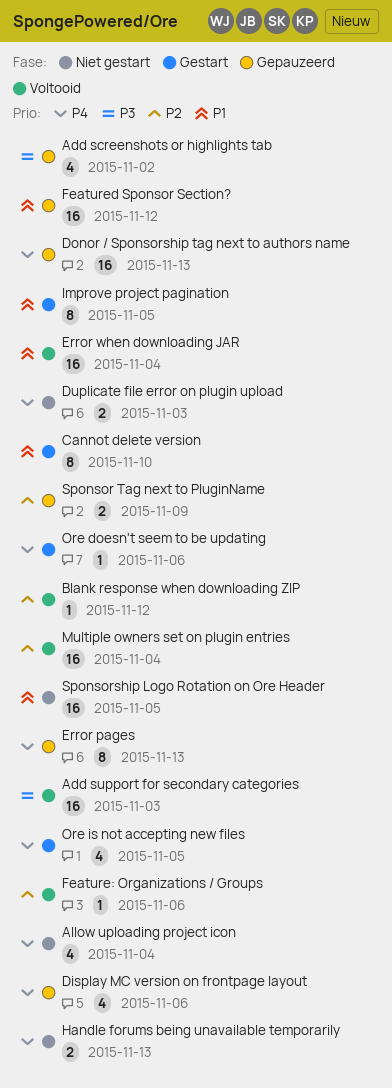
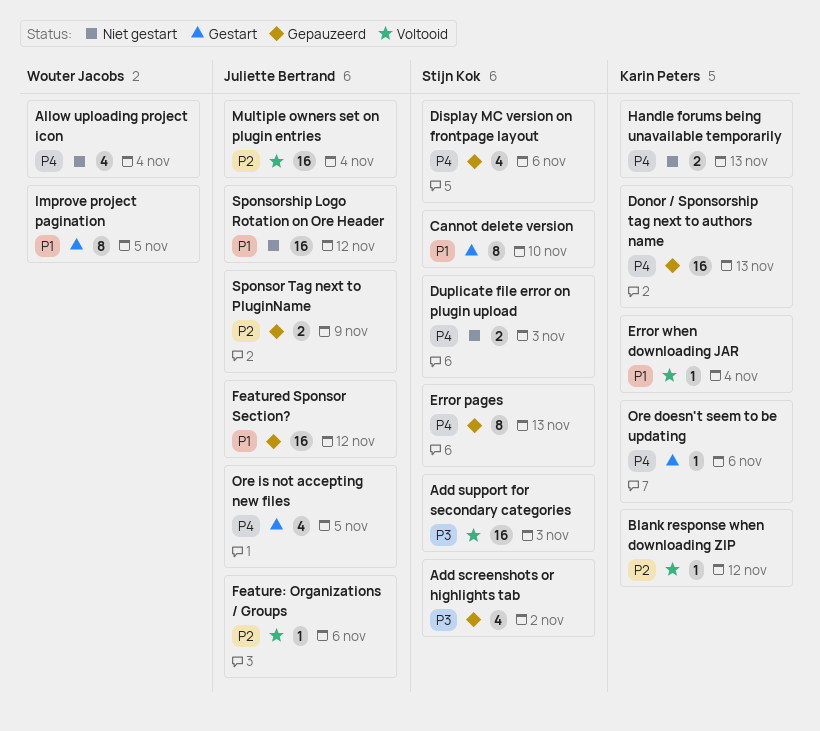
Error when downloading JAR, estimate: 16 -> 1
Sponsorship Logo Rotation on Ore Header, due: Nov 5 -> Nov 12

